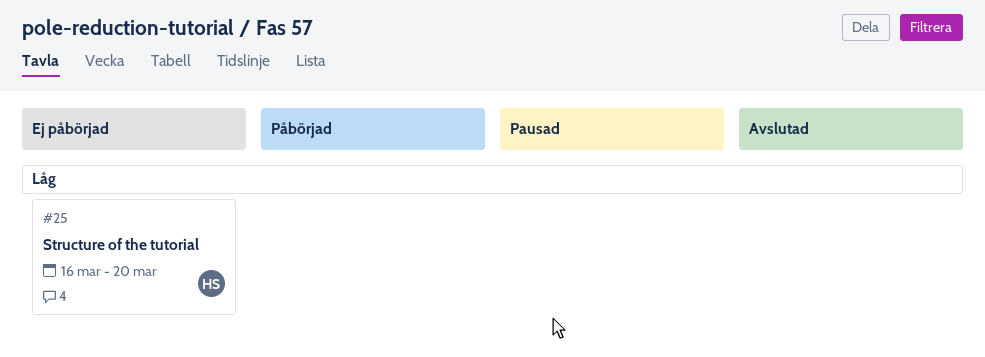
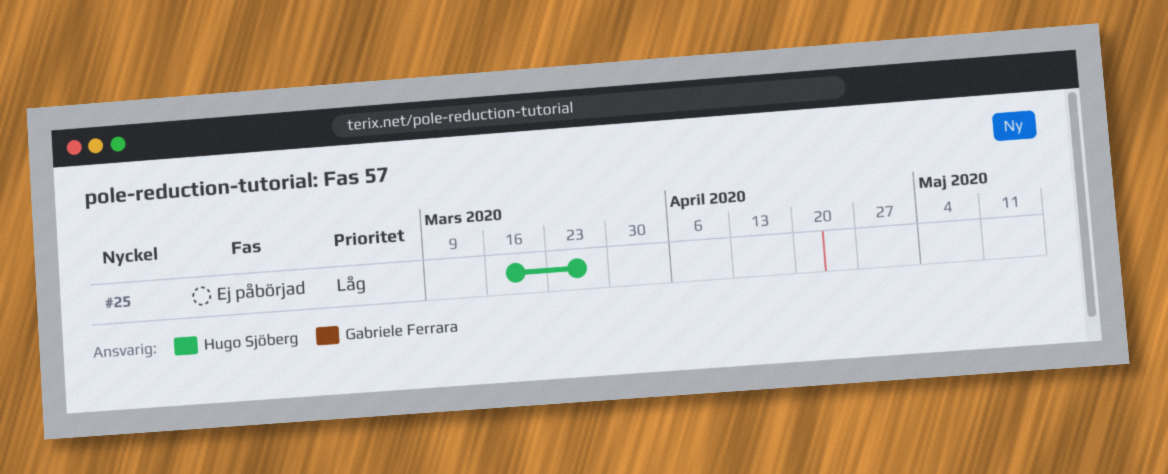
#25, due: Mar 20 -> Mar 27

